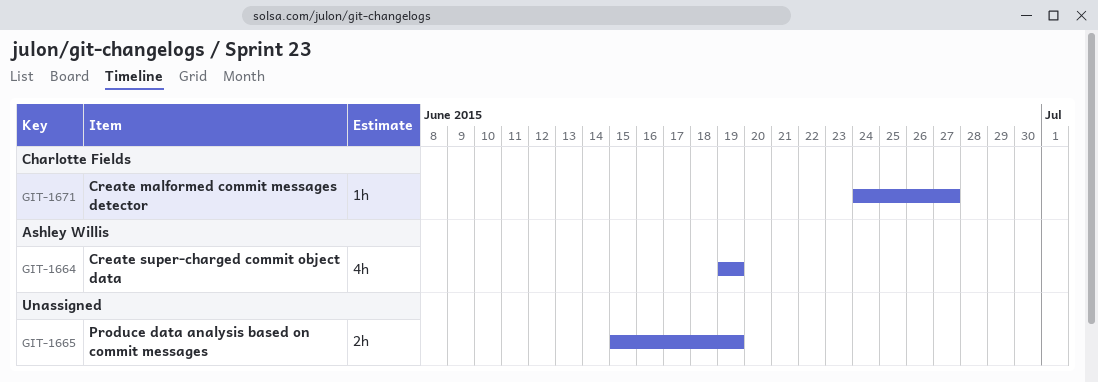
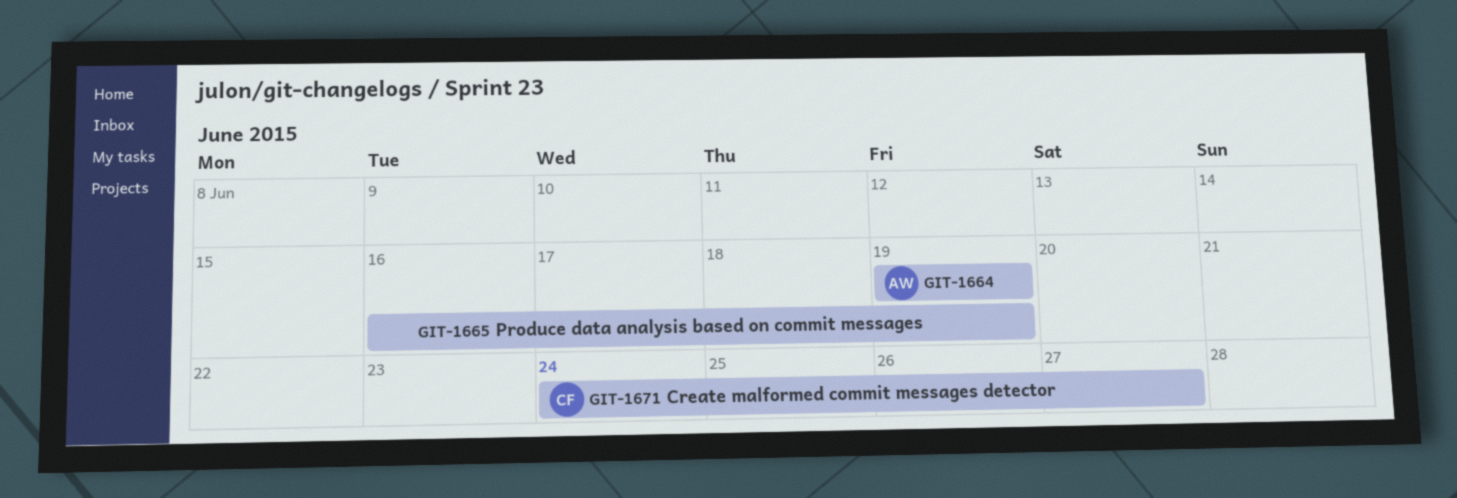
GIT-1665, start: Jun 15 -> Jun 16

